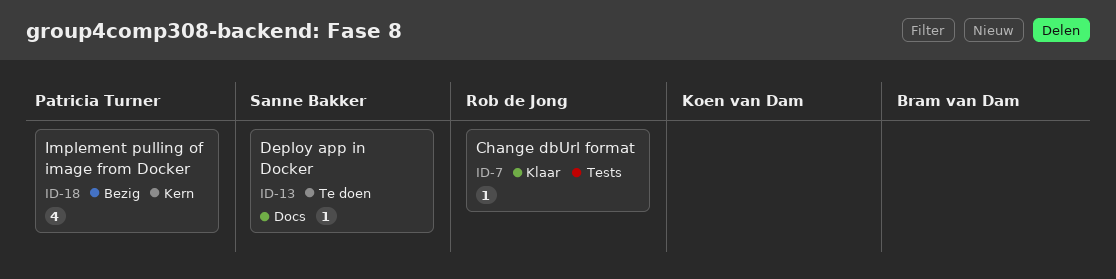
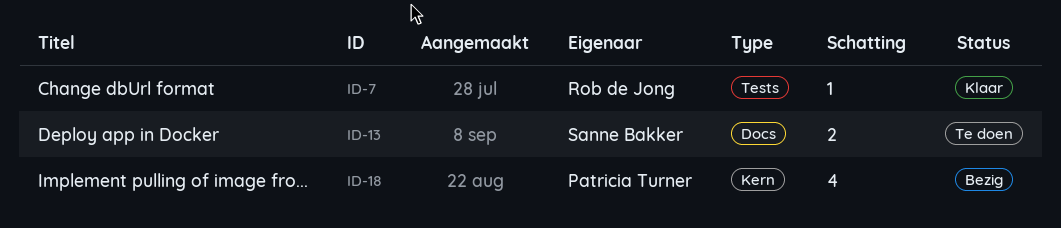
ID-13, estimate: 1 -> 2

